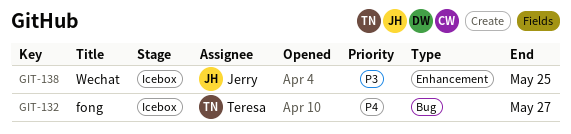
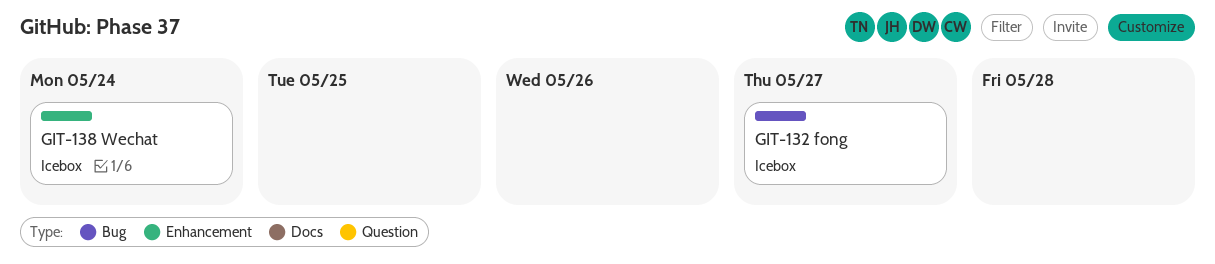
GIT-138, due: May 25 -> May 24

